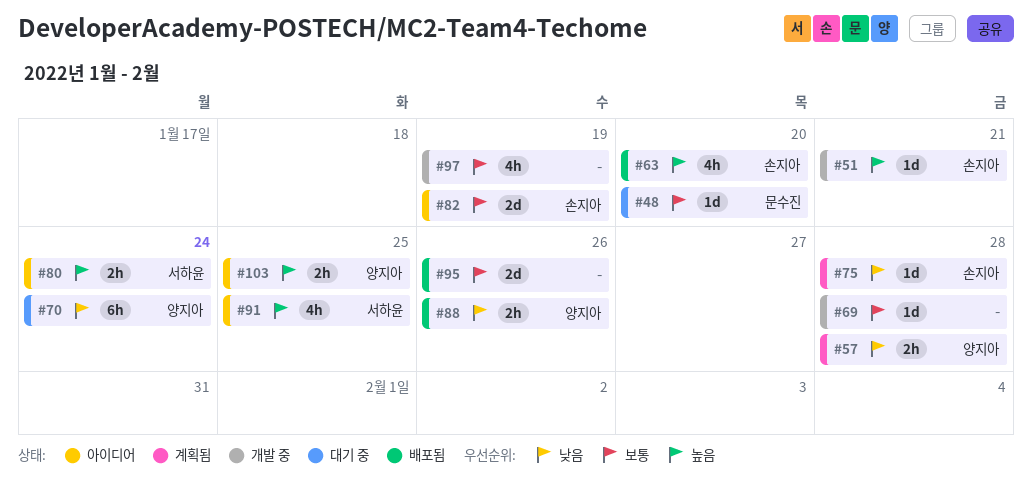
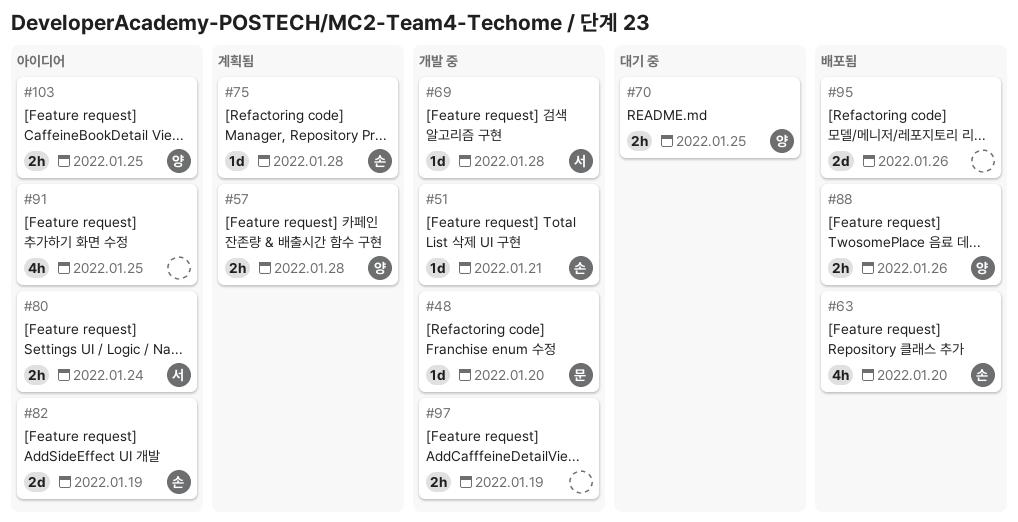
#48, status: 대기 중 -> 개발 중
#69, owner: none -> 서하윤
#70, estimate: 6h -> 2h
#70, due: Jan 24 -> Jan 25
#91, owner: 서하윤 -> none
#97, estimate: 4h -> 2h

